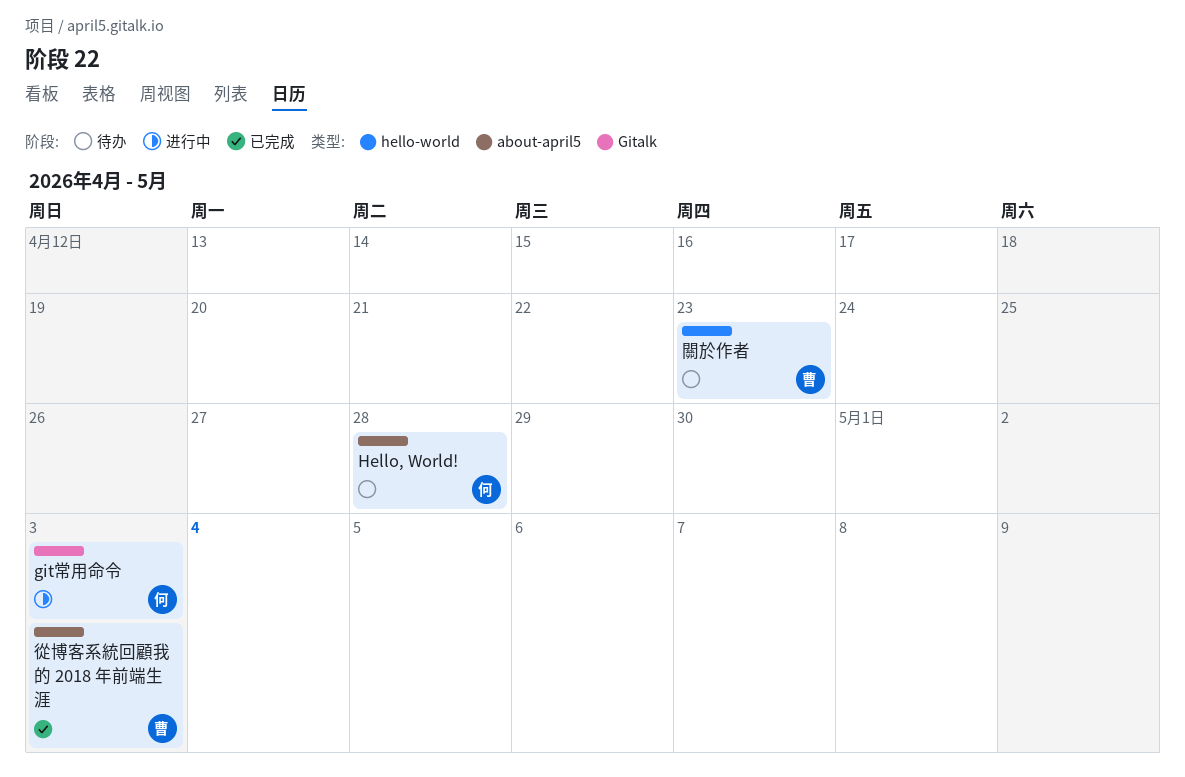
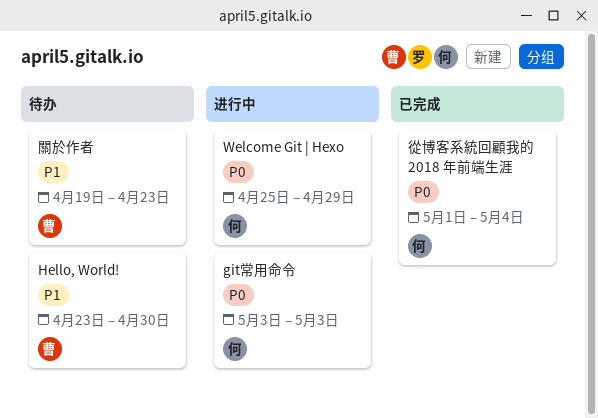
Hello, World!, owner: 何 -> 曹
Hello, World!, due: Apr 28 -> Apr 30
Welcome Git | Hexo: none -> present
從博客系統回顧我的 2018 年前端生涯, owner: 曹 -> 何
從博客系統回顧我的 2018 年前端生涯, due: May 3 -> May 4

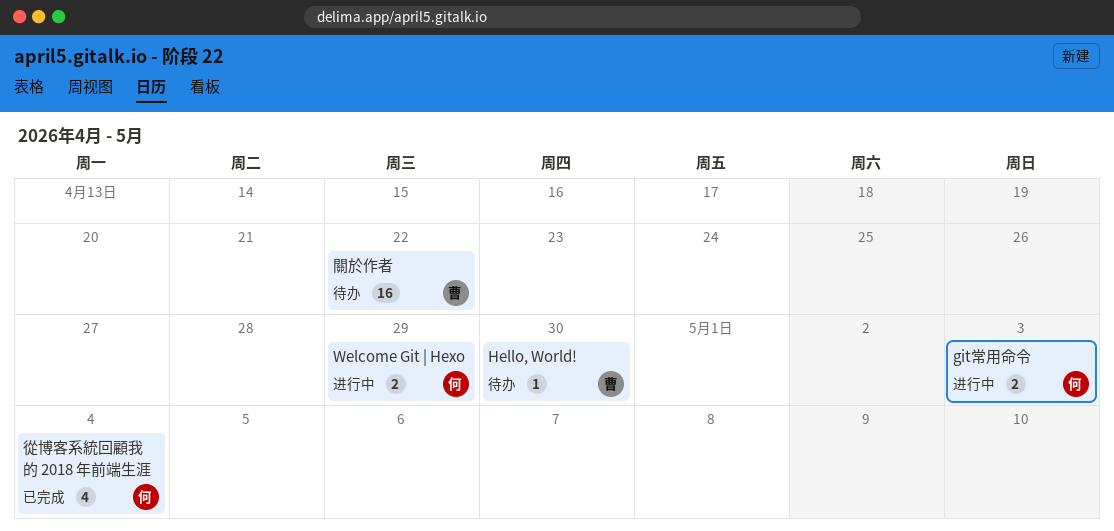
關於作者, due: Apr 23 -> Apr 22

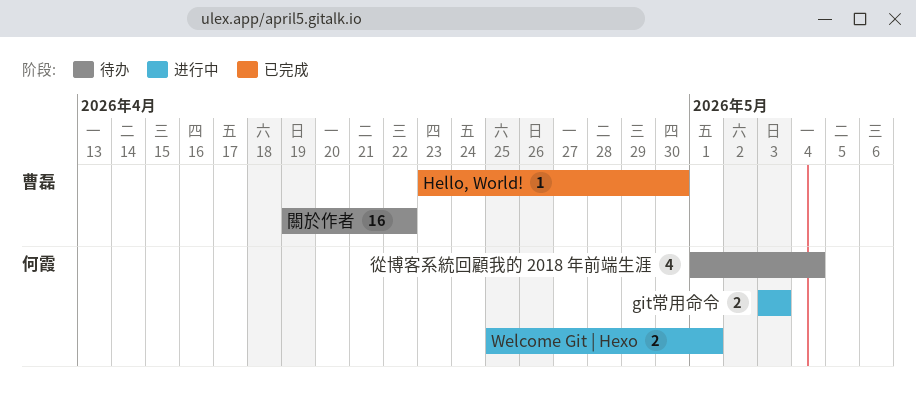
Hello, World!, status: 待办 -> 已完成
Welcome Git | Hexo, due: Apr 29 -> May 1
從博客系統回顧我的 2018 年前端生涯, status: 已完成 -> 待办

